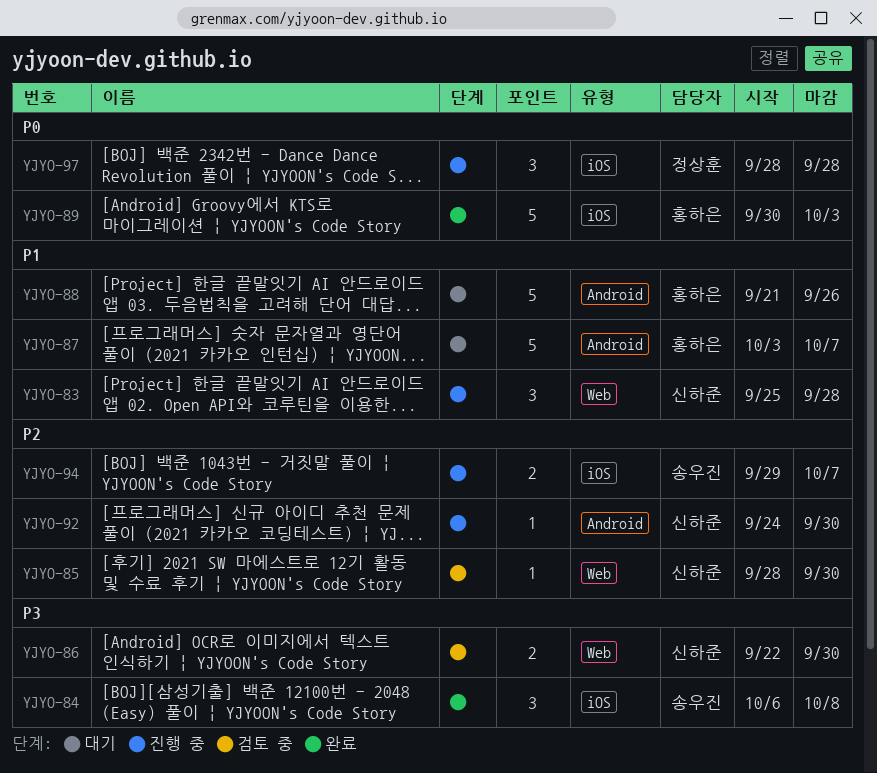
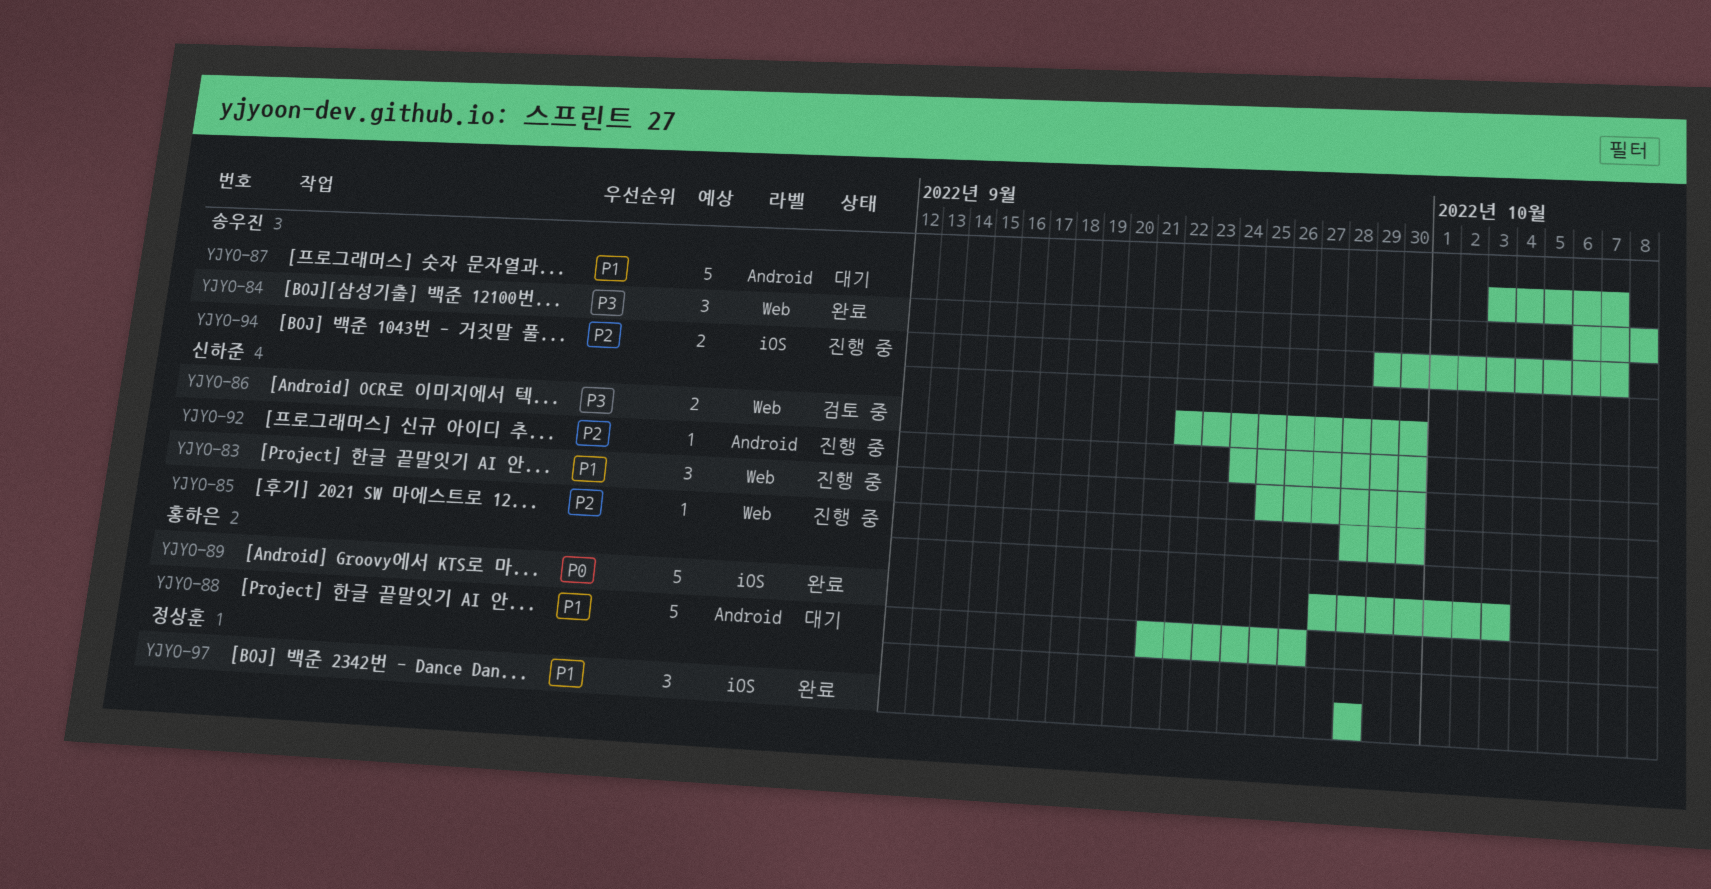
YJYO-83, due: Sep 28 -> Sep 30
YJYO-84, label: iOS -> Web
YJYO-85, status: 검토 중 -> 진행 중
YJYO-87, owner: 홍하은 -> 송우진
YJYO-89, start: Sep 30 -> Sep 27
YJYO-97, status: 진행 중 -> 완료
YJYO-97, priority: P0 -> P1

